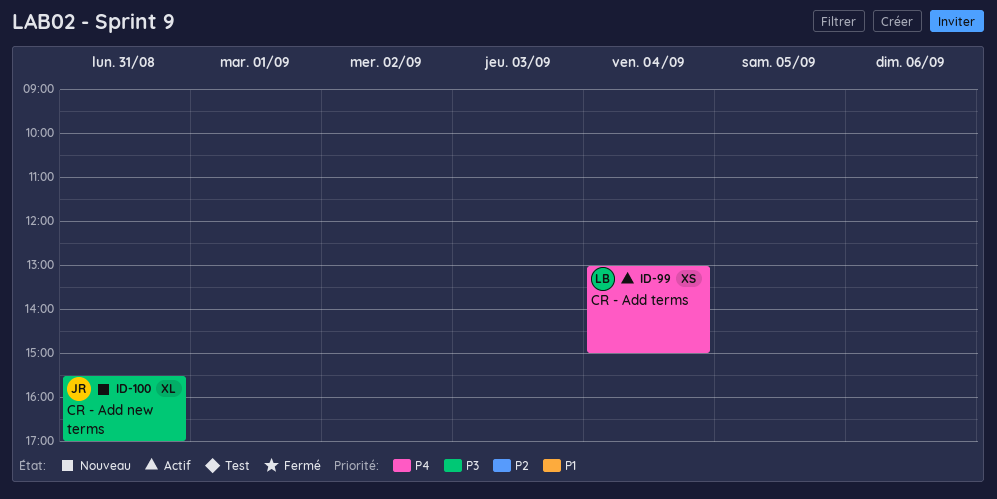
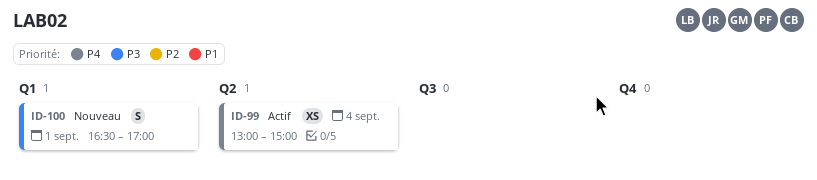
ID-100, estimate: XL -> S
ID-100, day: Aug 31 -> Sep 1
ID-100, begins: 15:30 -> 16:30

